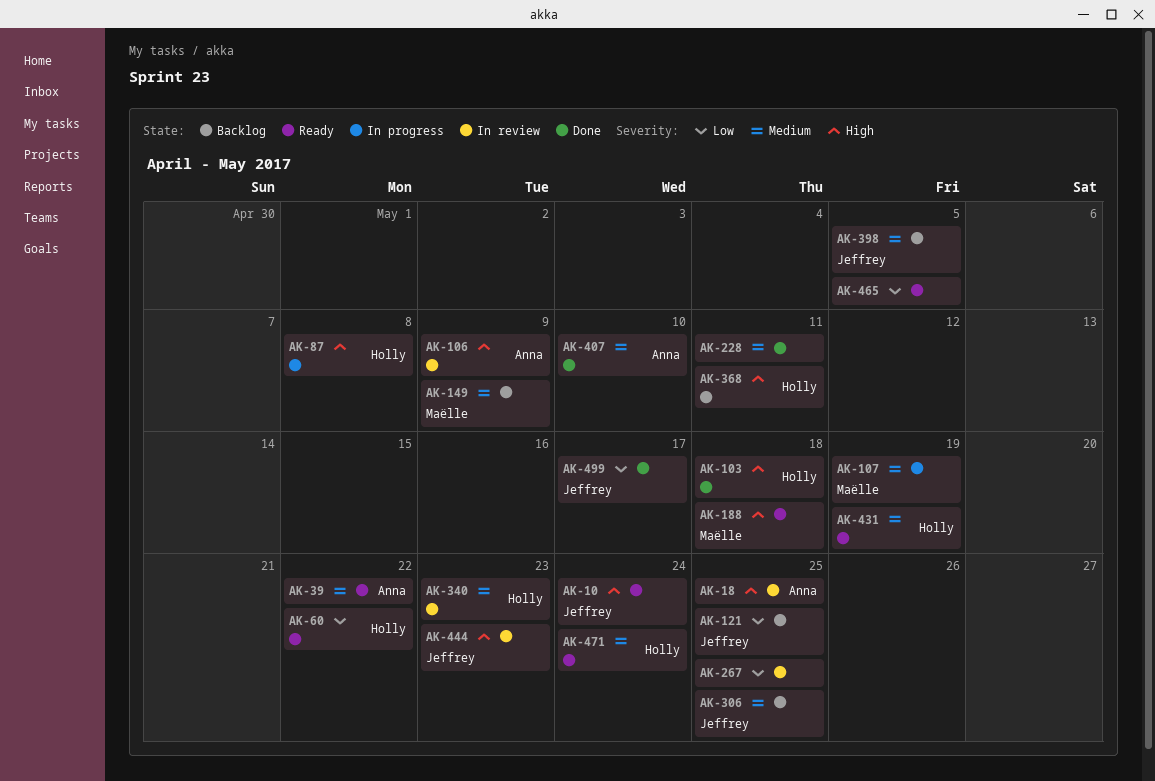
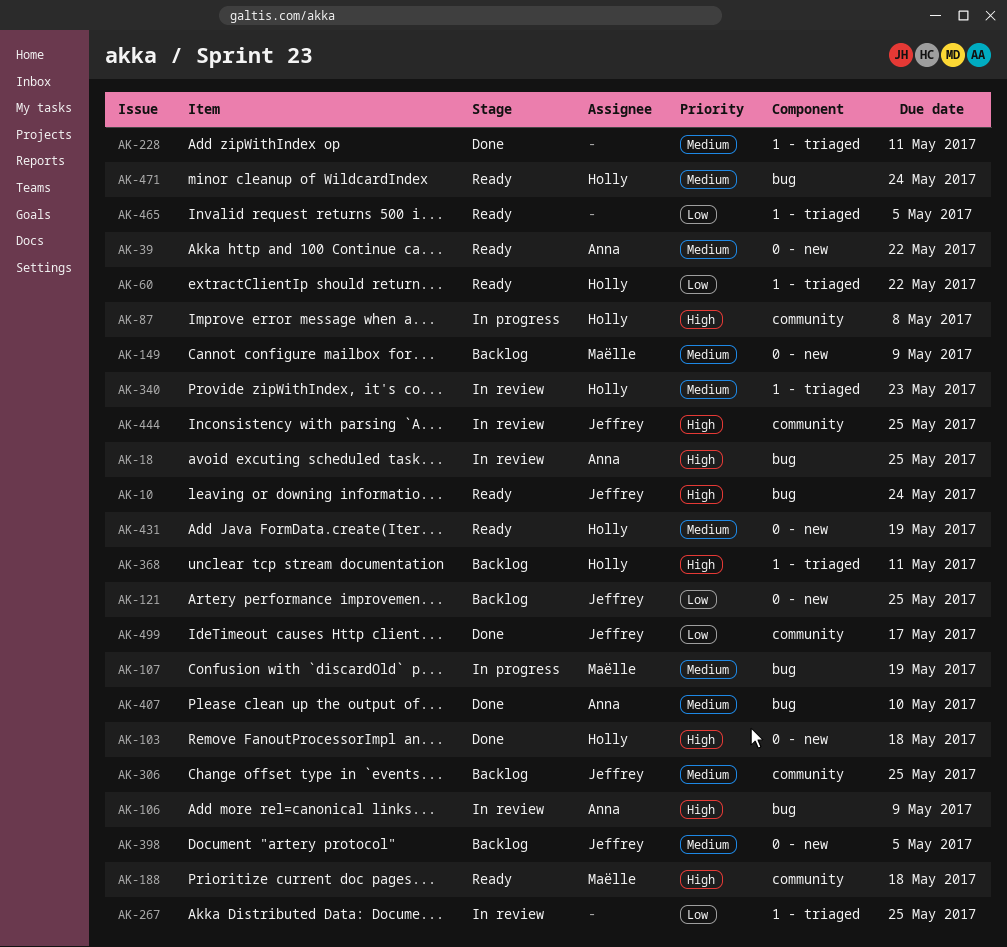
AK-444, due: May 23 -> May 25

